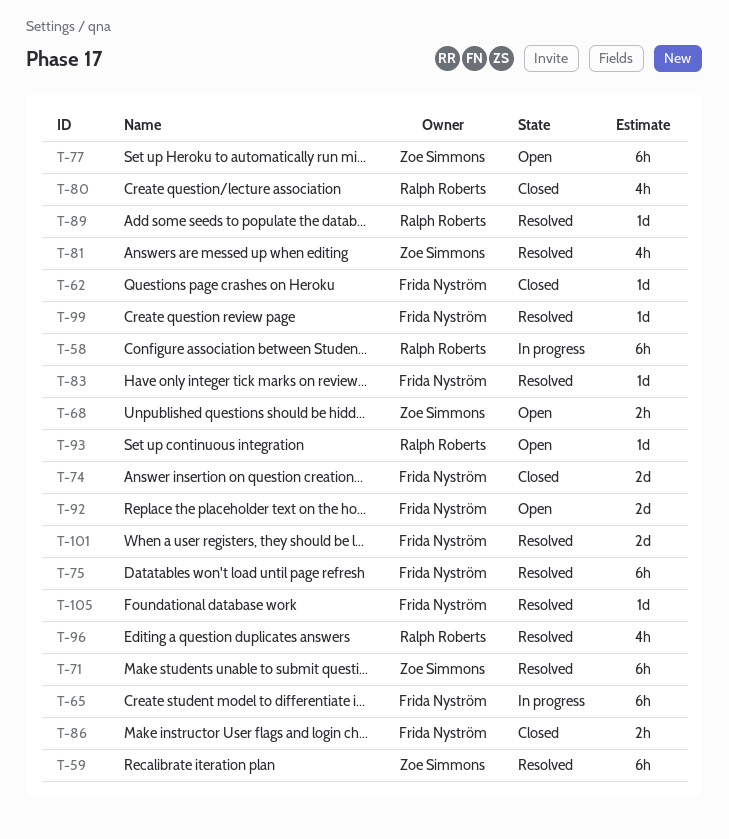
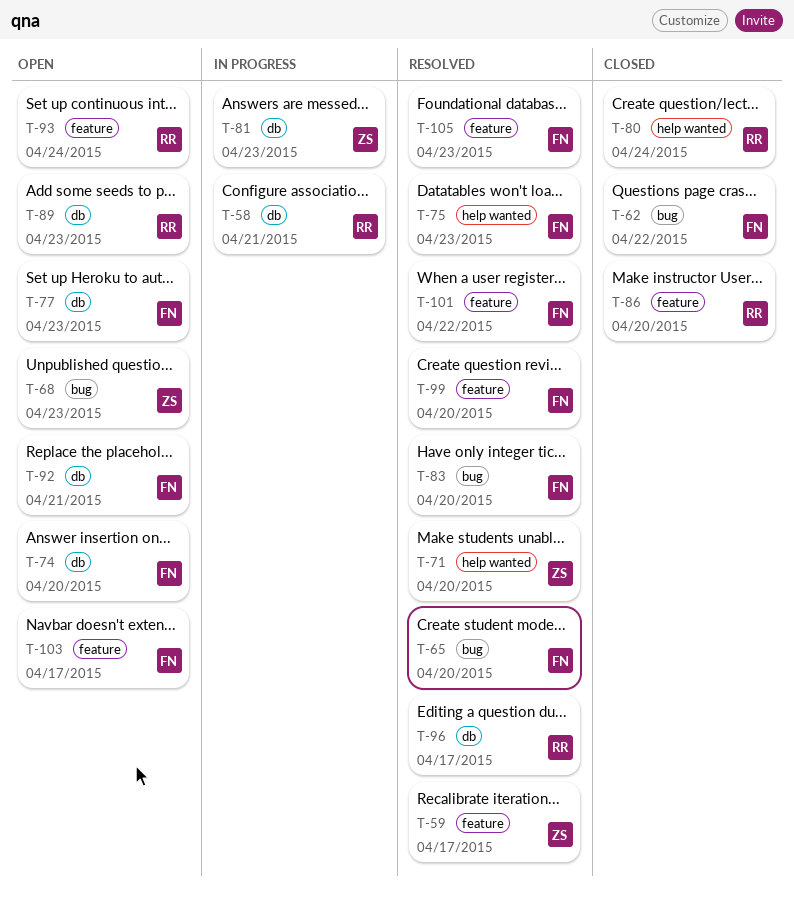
T-65, status: In progress -> Resolved
T-74, status: Closed -> Open
T-77, owner: Zoe Simmons -> Frida Nyström
T-81, status: Resolved -> In progress
T-86, owner: Frida Nyström -> Ralph Roberts
T-89, status: Resolved -> Open
T-103: none -> present

